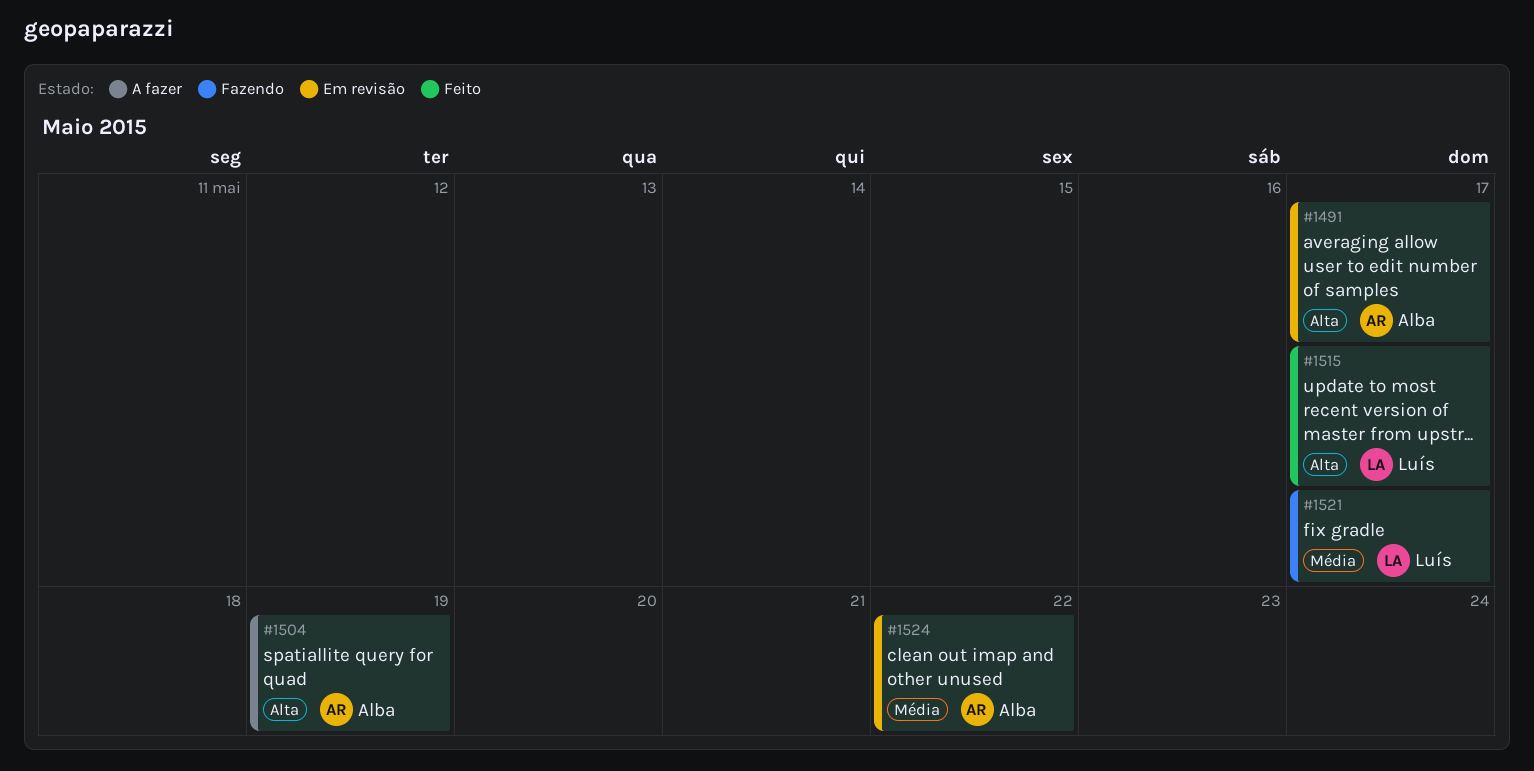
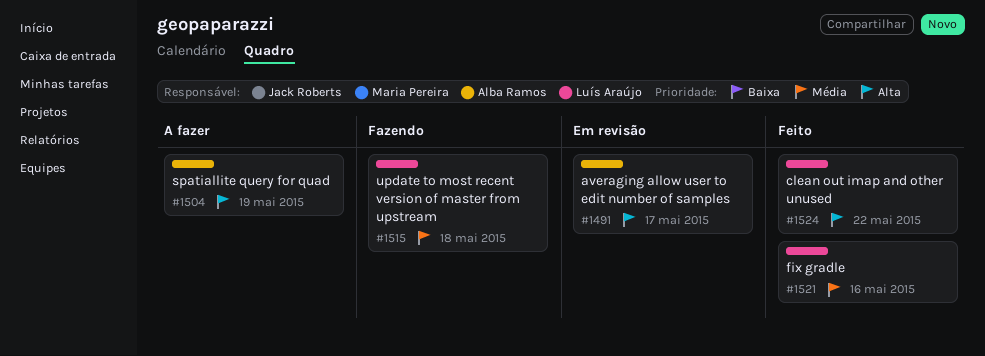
#1515, status: Feito -> Fazendo
#1515, priority: Alta -> Média
#1515, due: May 17 -> May 18
#1521, status: Fazendo -> Feito
#1521, due: May 17 -> May 16
#1524, status: Em revisão -> Feito
#1524, owner: Alba Ramos -> Luís Araújo
#1524, priority: Média -> Alta

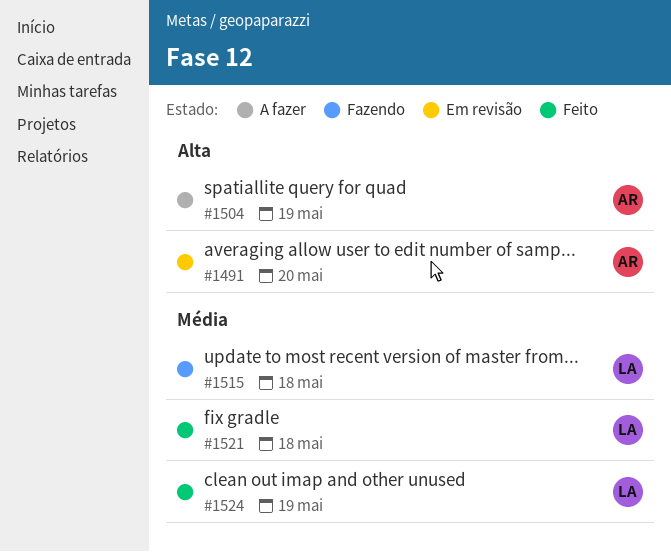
#1491, due: May 17 -> May 20
#1521, due: May 16 -> May 18
#1524, priority: Alta -> Média
#1524, due: May 22 -> May 19

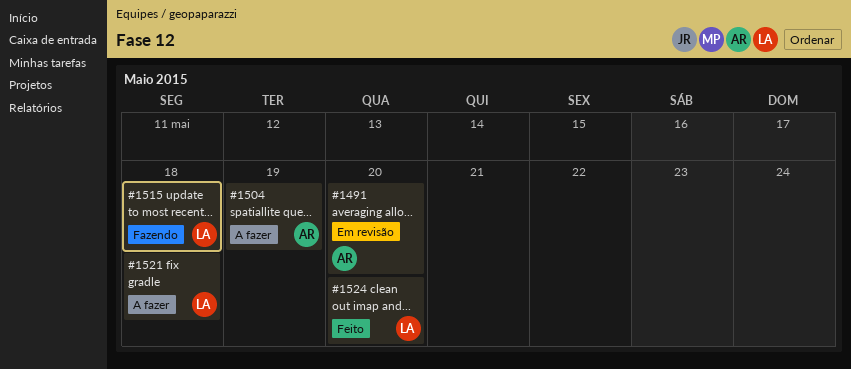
#1521, status: Feito -> A fazer
#1524, due: May 19 -> May 20

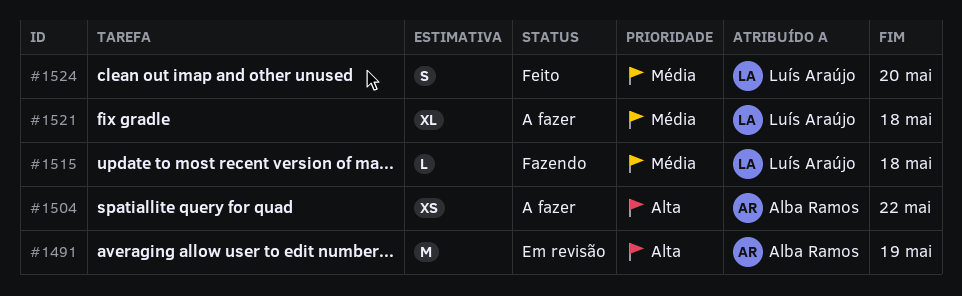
#1491, due: May 20 -> May 19
#1504, due: May 19 -> May 22

